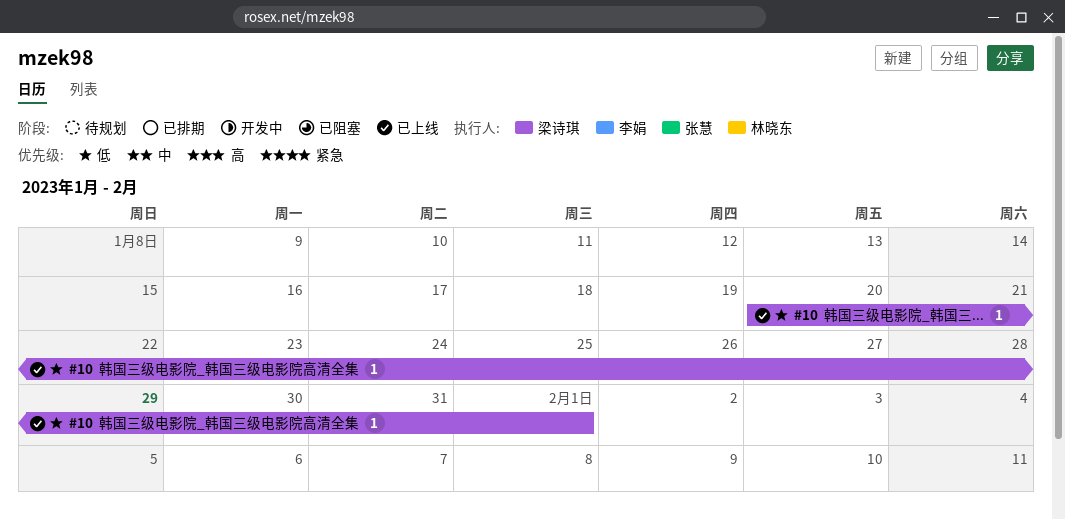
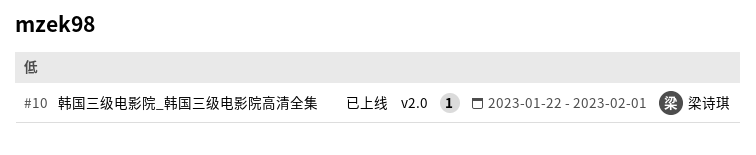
#10, start: Jan 20 -> Jan 22

